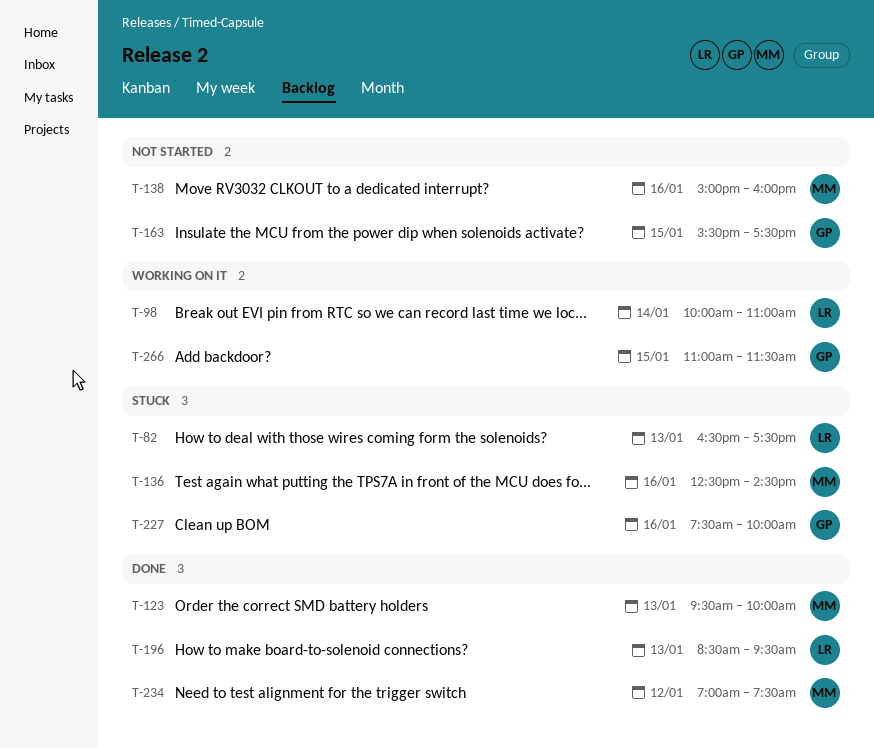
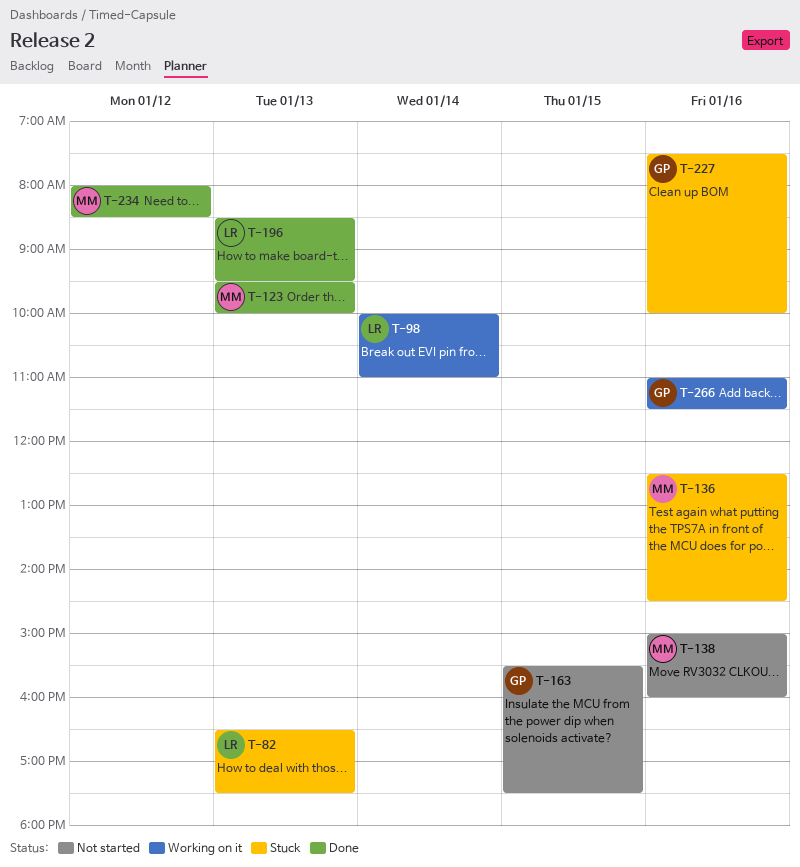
T-234, begins: 07:00 -> 08:00
T-234, ends: 07:30 -> 08:30
T-266, day: Jan 15 -> Jan 16

